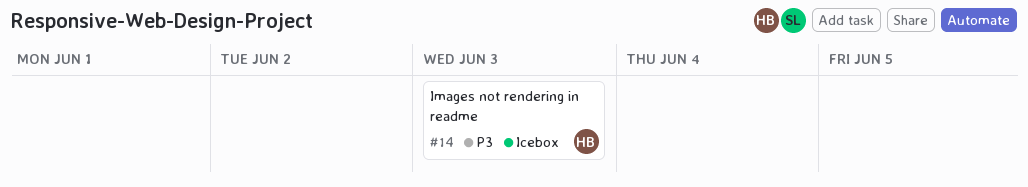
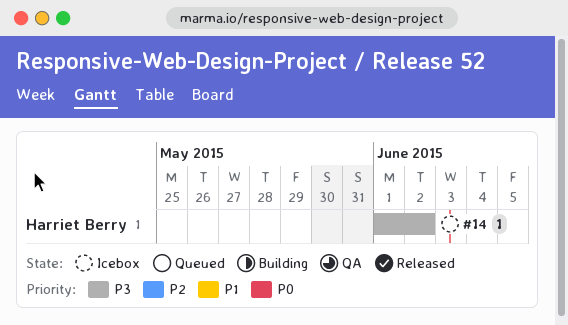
#14, due: Jun 3 -> Jun 2

